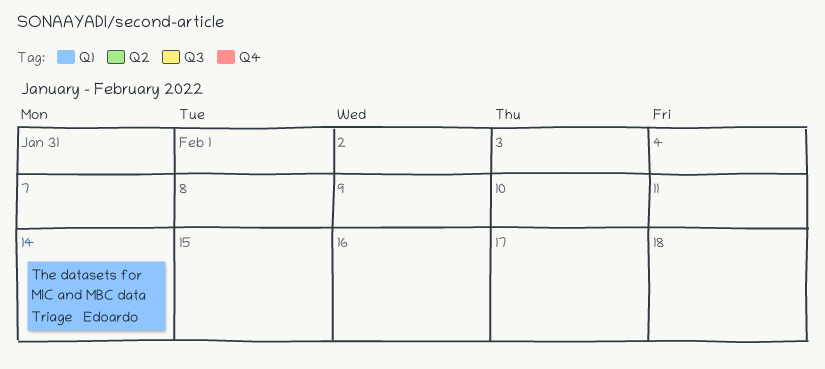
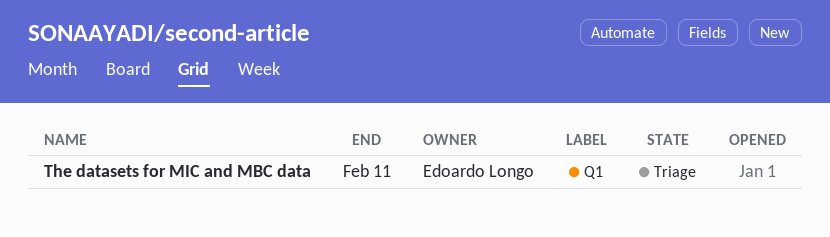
The datasets for MIC and MBC data, due: Feb 14 -> Feb 11

